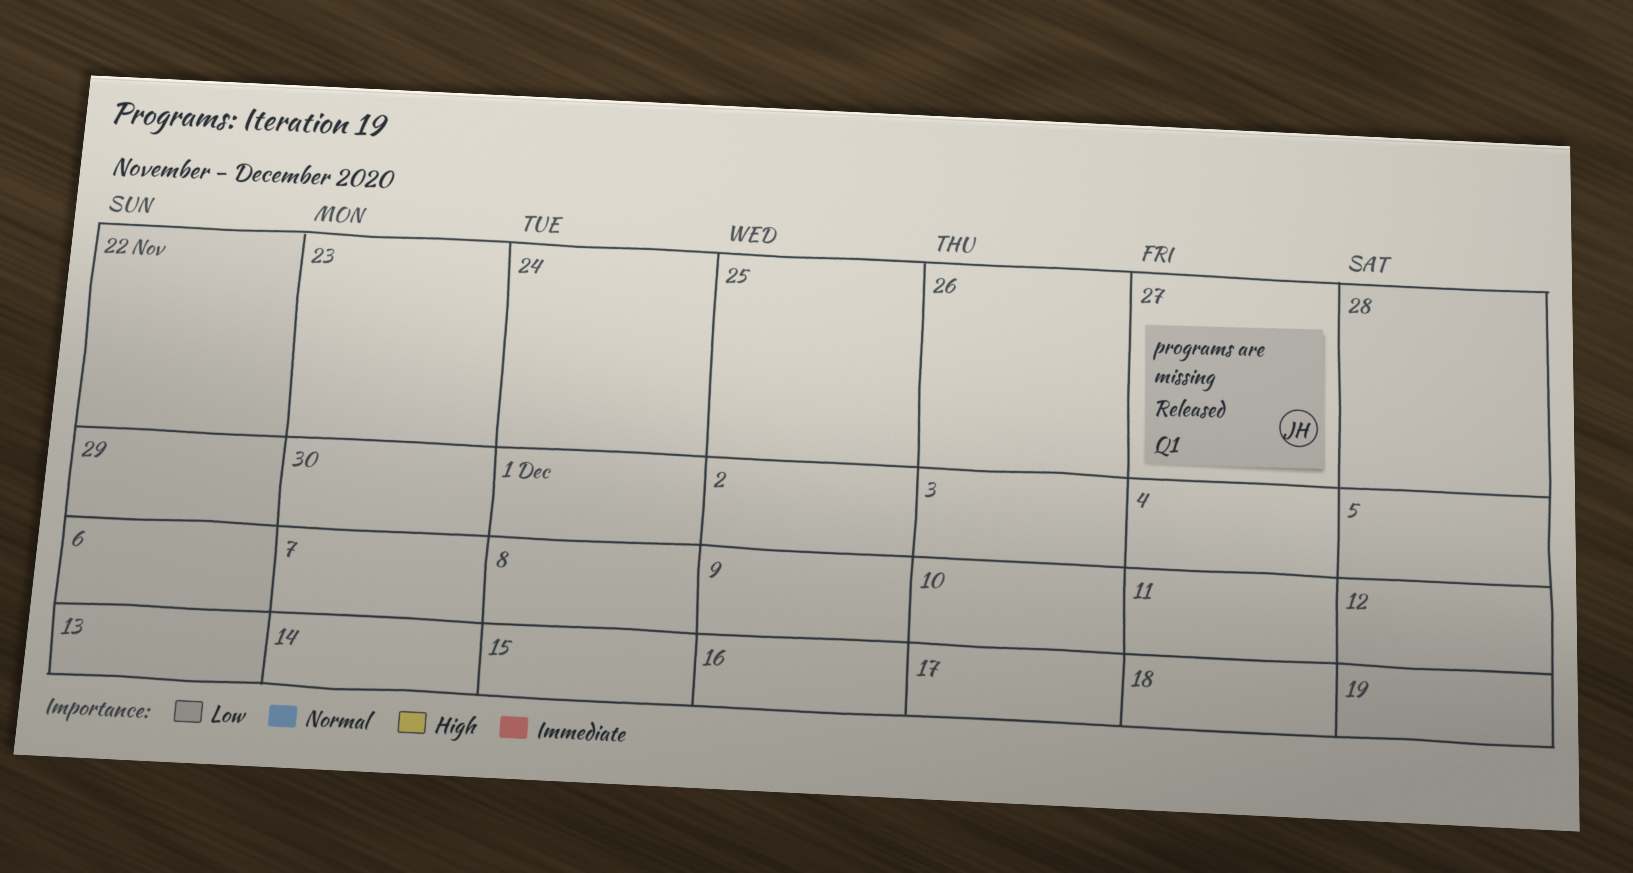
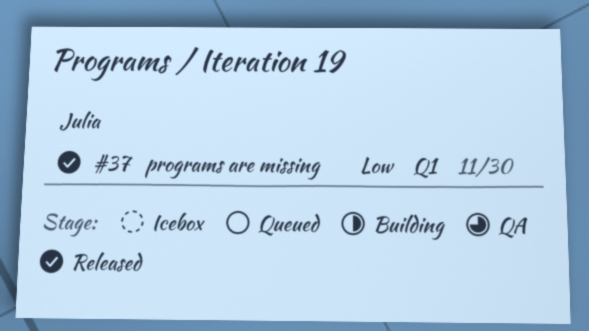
programs are missing, due: Nov 27 -> Nov 30

